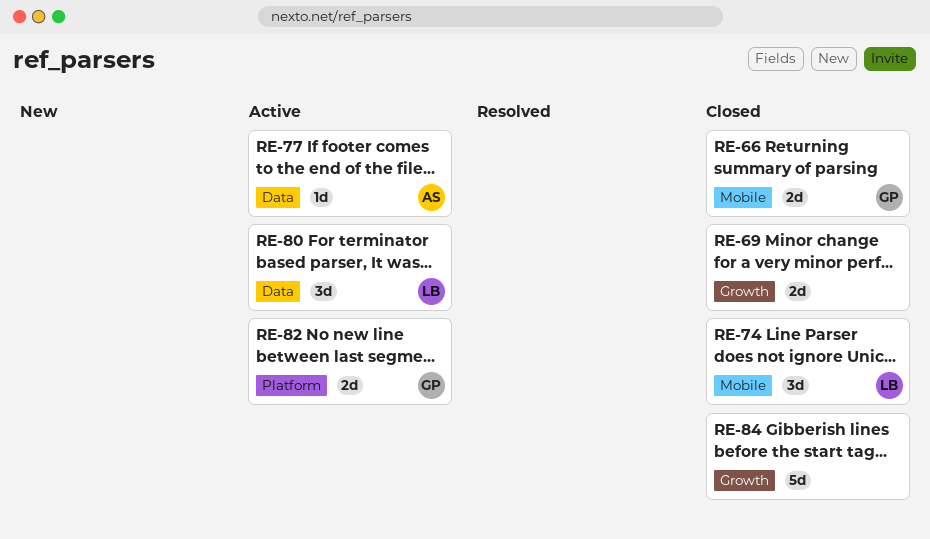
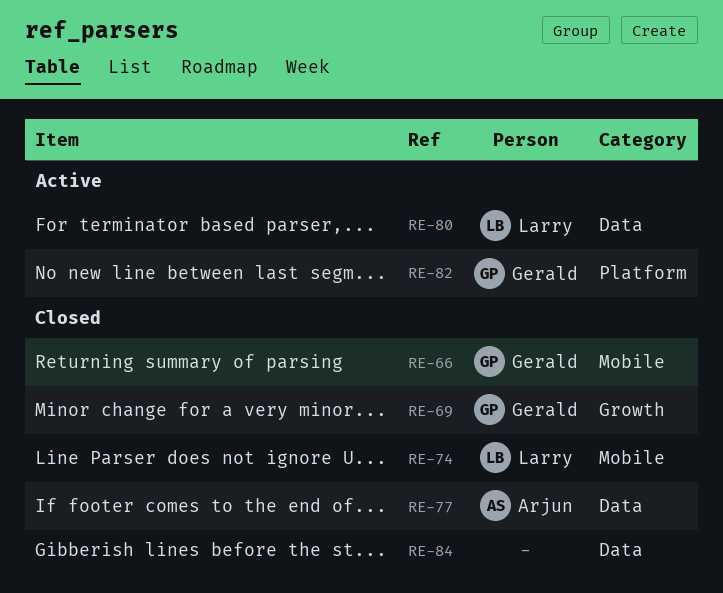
RE-69, owner: none -> Gerald
RE-77, status: Active -> Closed
RE-84, label: Growth -> Data

